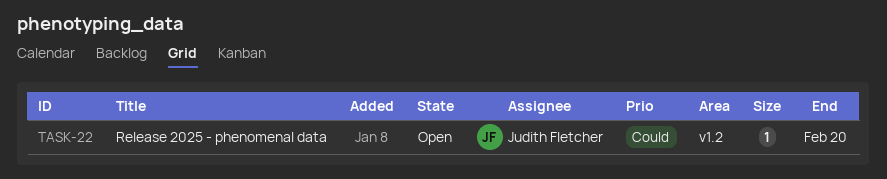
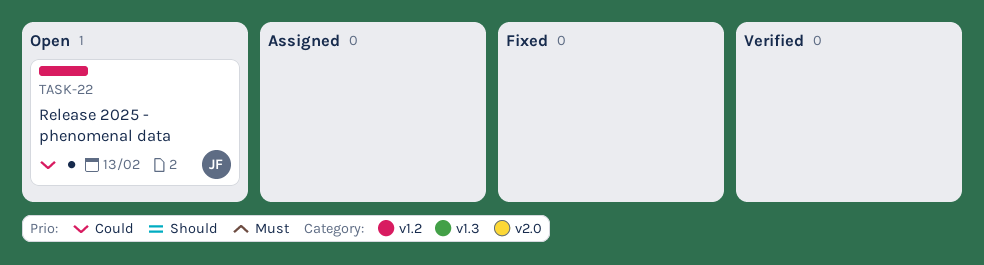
TASK-22, due: Feb 20 -> Feb 13

